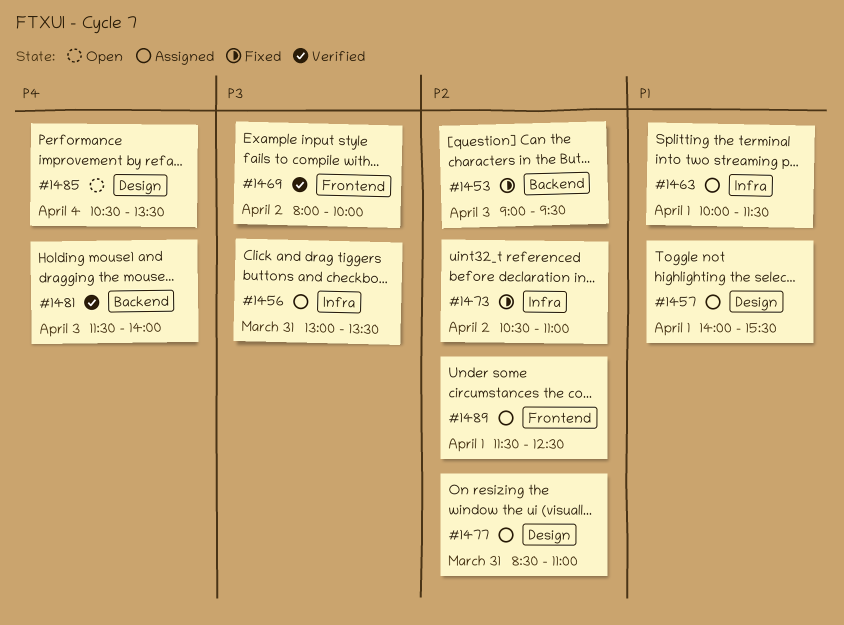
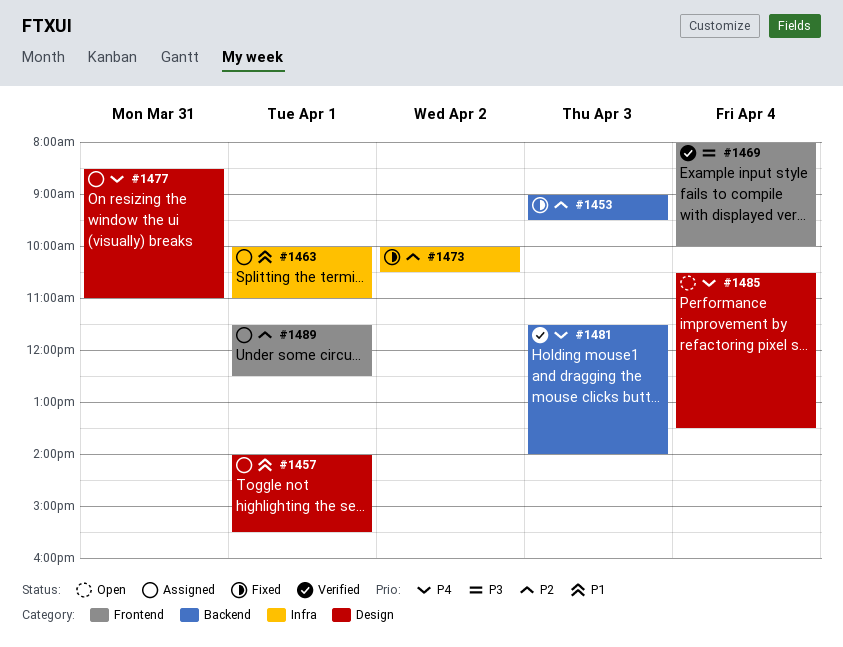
#1456: present -> none
#1463, ends: 11:30 -> 11:00
#1469, day: Apr 2 -> Apr 4
#1473, begins: 10:30 -> 10:00
#1473, ends: 11:00 -> 10:30
#1477, priority: P2 -> P4

